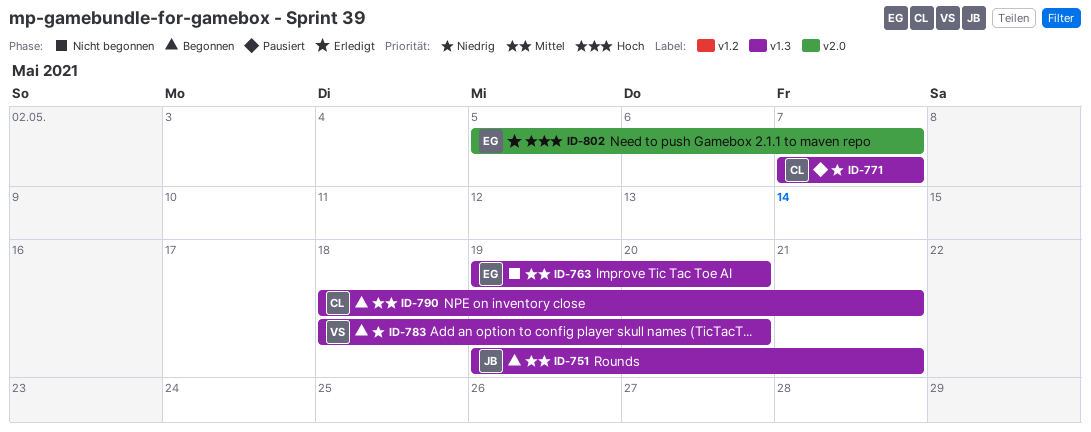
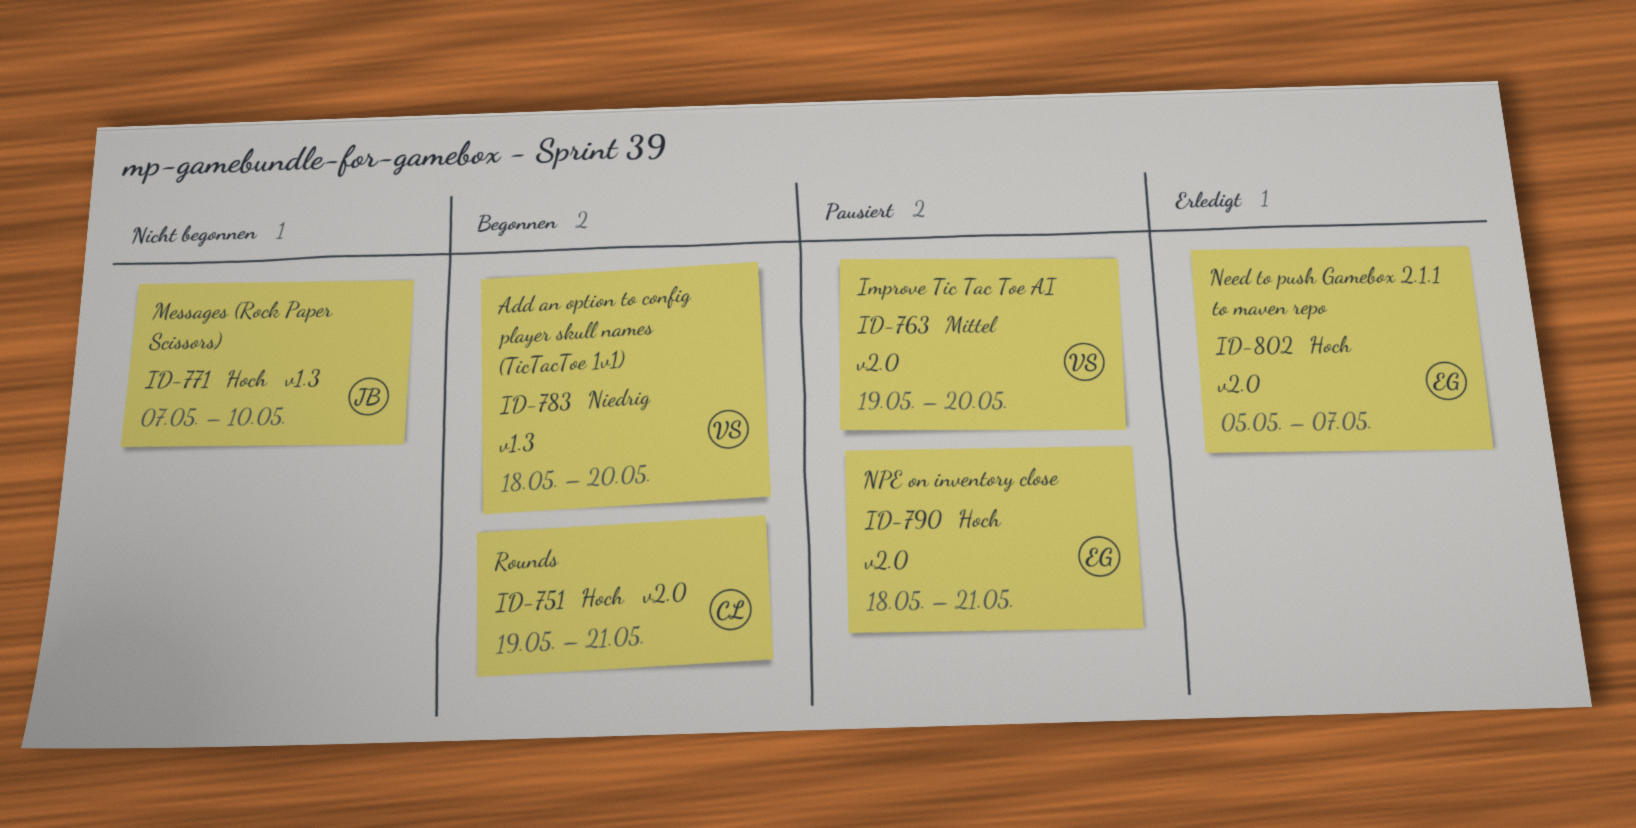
ID-751, owner: JB -> CL
ID-751, priority: Mittel -> Hoch
ID-751, label: v1.3 -> v2.0
ID-763, status: Nicht begonnen -> Pausiert
ID-763, owner: EG -> VS
ID-763, label: v1.3 -> v2.0
ID-771, status: Pausiert -> Nicht begonnen
ID-771, owner: CL -> JB
ID-771, priority: Niedrig -> Hoch
ID-771, due: May 7 -> May 10
ID-790, status: Begonnen -> Pausiert
ID-790, owner: CL -> EG
ID-790, priority: Mittel -> Hoch
ID-790, label: v1.3 -> v2.0

